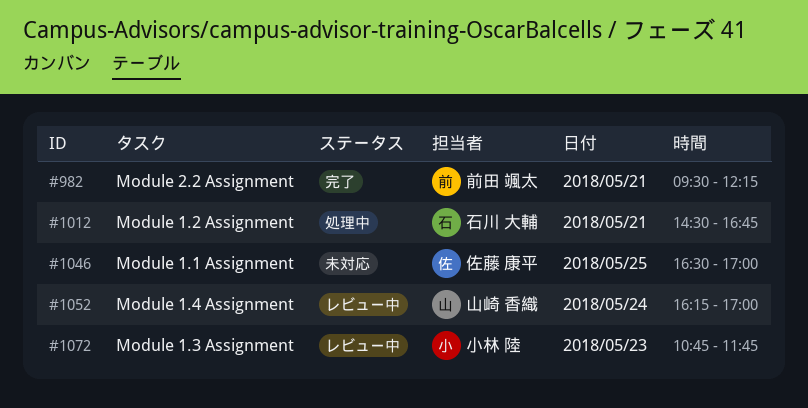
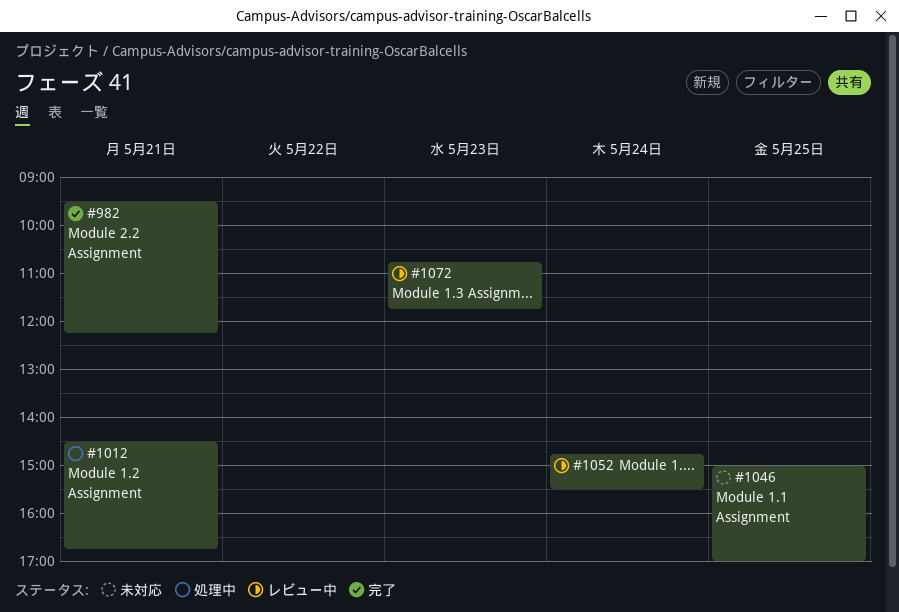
#1046, begins: 16:30 -> 15:00
#1052, begins: 16:15 -> 14:45
#1052, ends: 17:00 -> 15:30

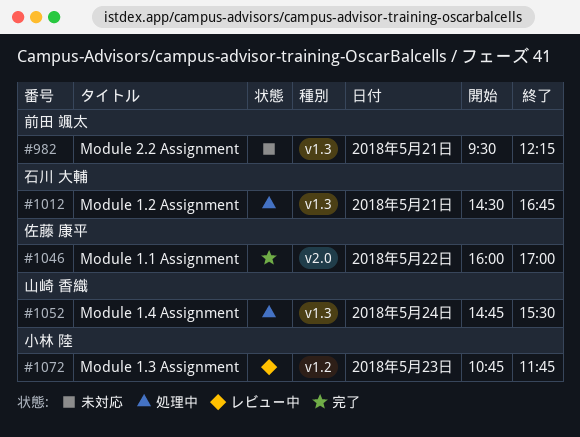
#982, status: 完了 -> 未対応
#1046, status: 未対応 -> 完了
#1046, day: May 25 -> May 22
#1046, begins: 15:00 -> 16:00
#1052, status: レビュー中 -> 処理中

